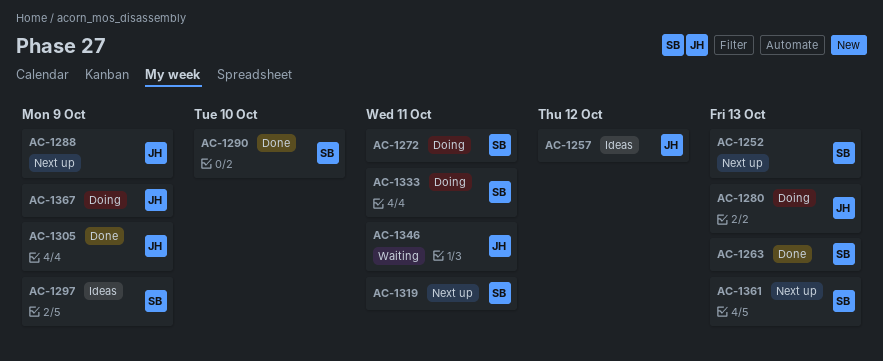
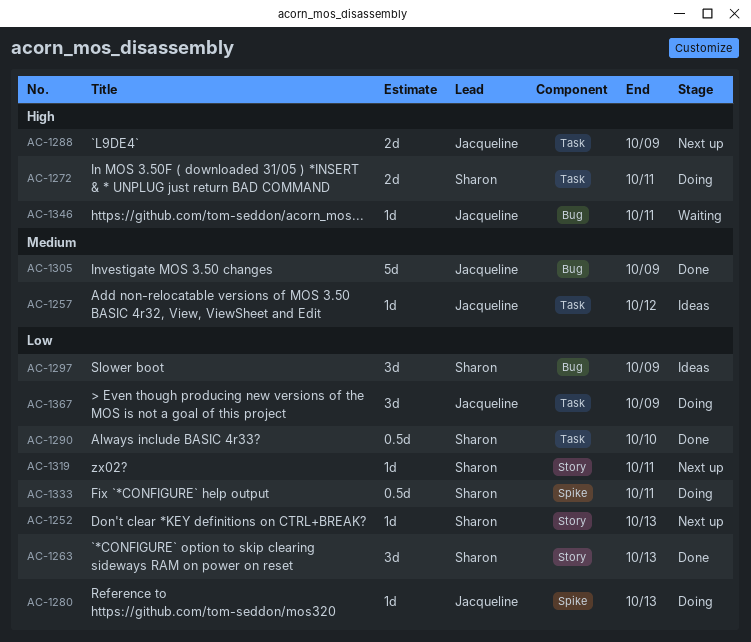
AC-1361: present -> none

